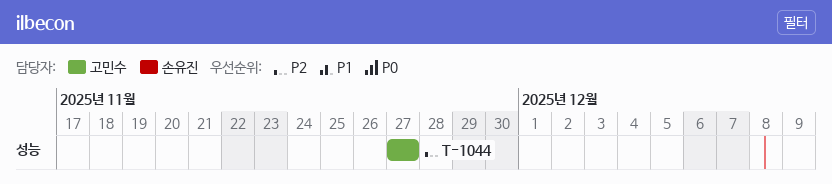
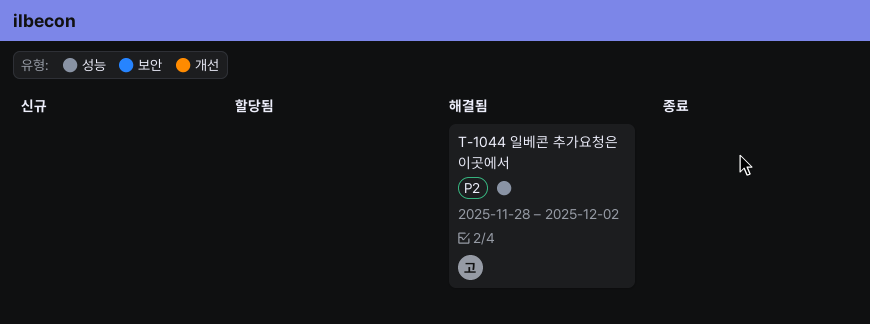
T-1044, start: Nov 27 -> Nov 28
T-1044, due: Nov 27 -> Dec 2

